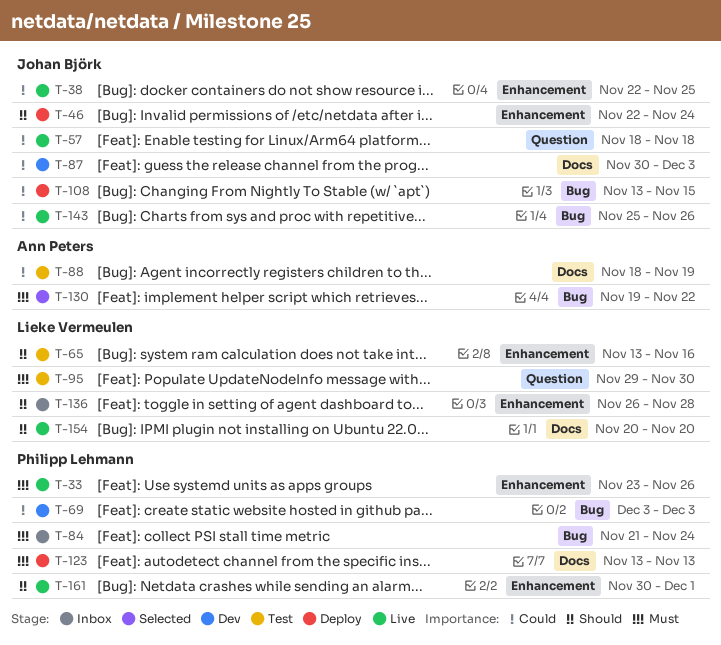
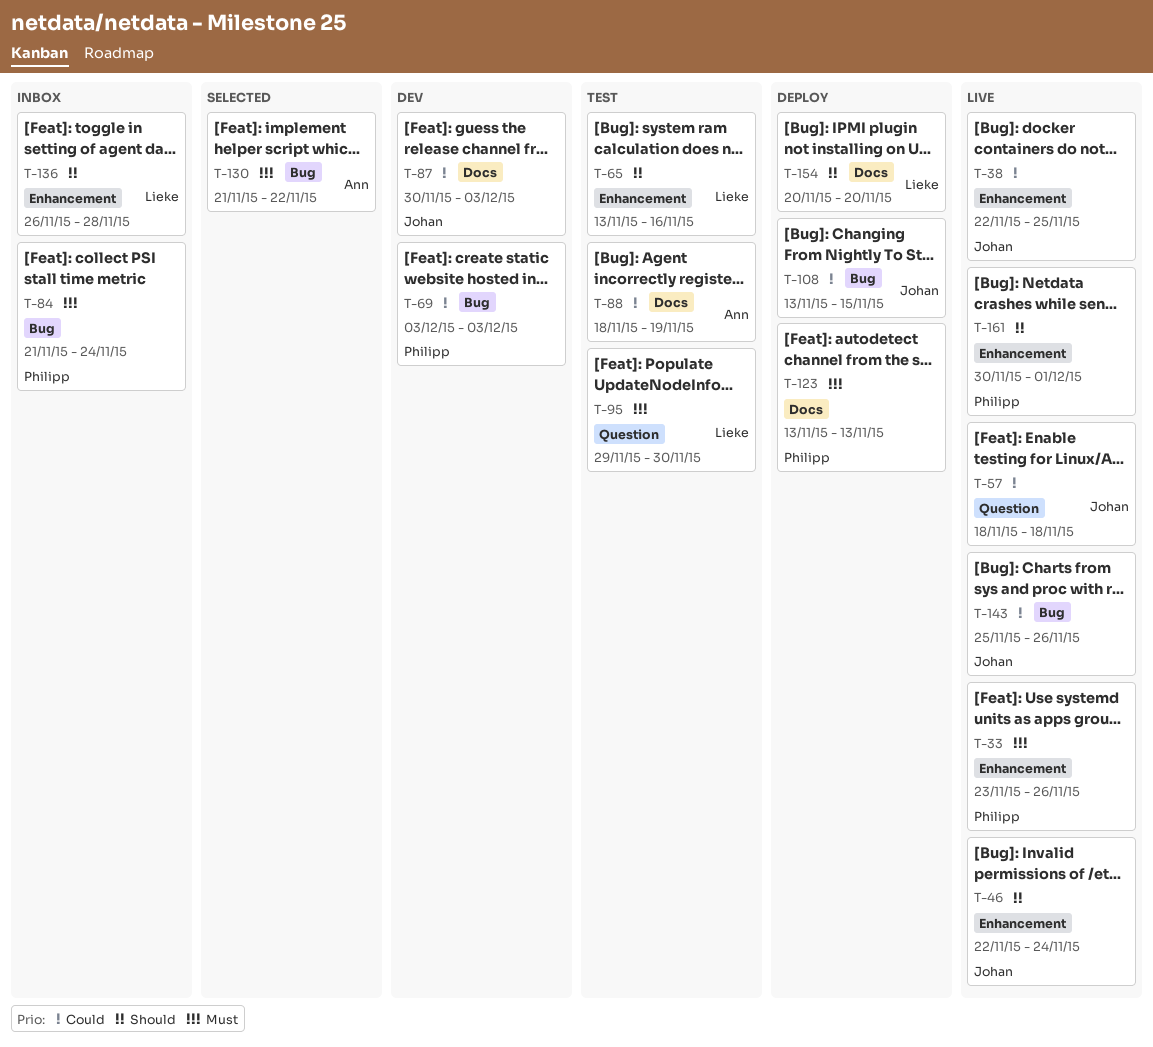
T-46, status: Deploy -> Live
T-130, start: Nov 19 -> Nov 21
T-154, status: Live -> Deploy

